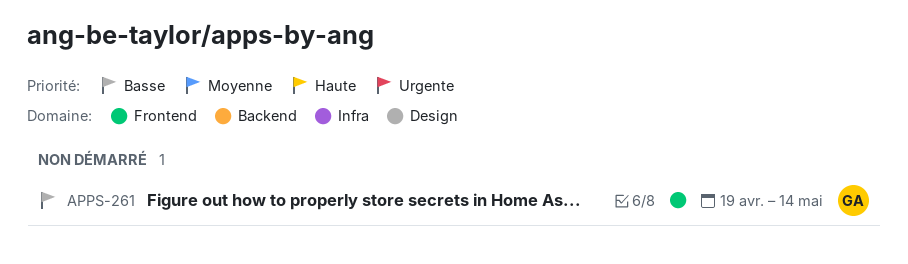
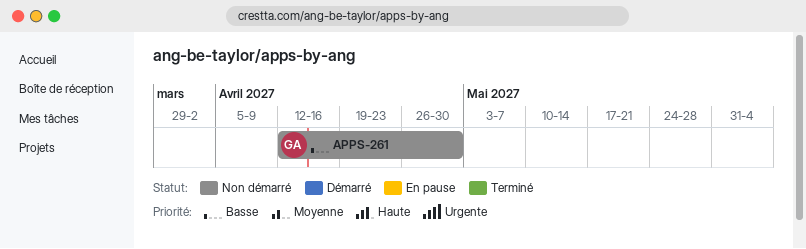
APPS-261, start: Apr 19 -> Apr 12
APPS-261, due: May 14 -> Apr 30

